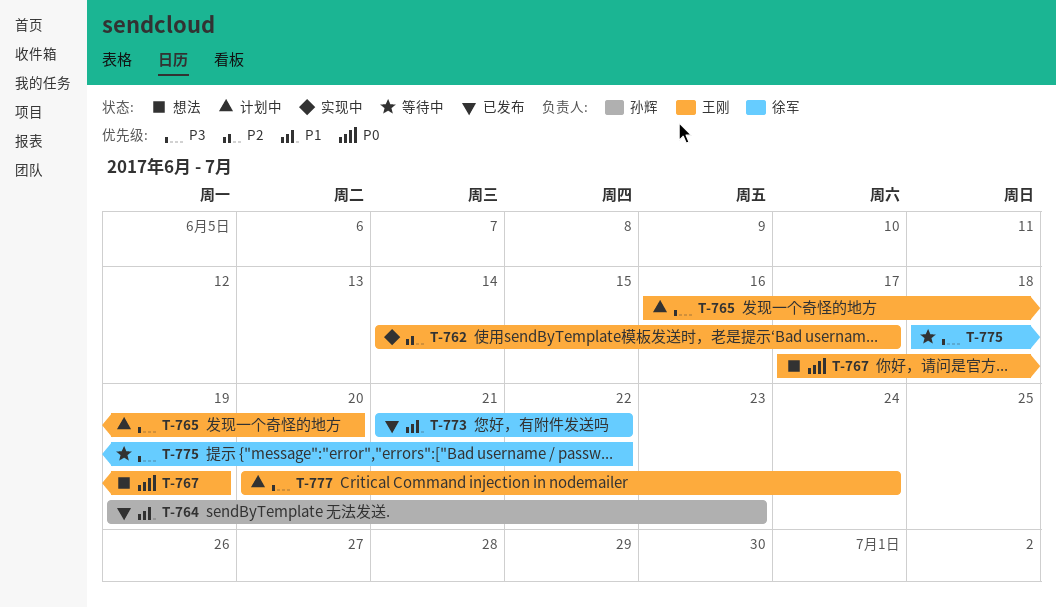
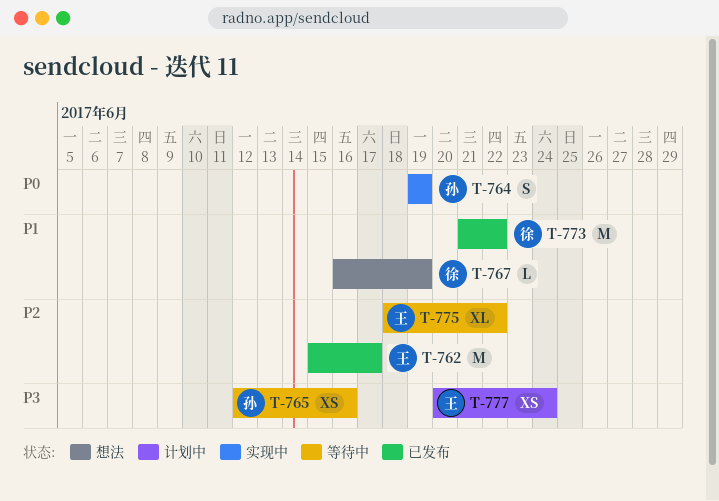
T-762, status: 实现中 -> 已发布
T-762, start: Jun 14 -> Jun 15
T-764, status: 已发布 -> 实现中
T-764, priority: P1 -> P0
T-764, due: Jun 23 -> Jun 19
T-765, status: 计划中 -> 等待中
T-765, owner: 王刚 -> 孙辉
T-765, start: Jun 16 -> Jun 12
T-765, due: Jun 20 -> Jun 16
T-767, owner: 王刚 -> 徐军
T-767, priority: P0 -> P1
T-767, start: Jun 17 -> Jun 16
T-775, owner: 徐军 -> 王刚
T-775, priority: P3 -> P2

